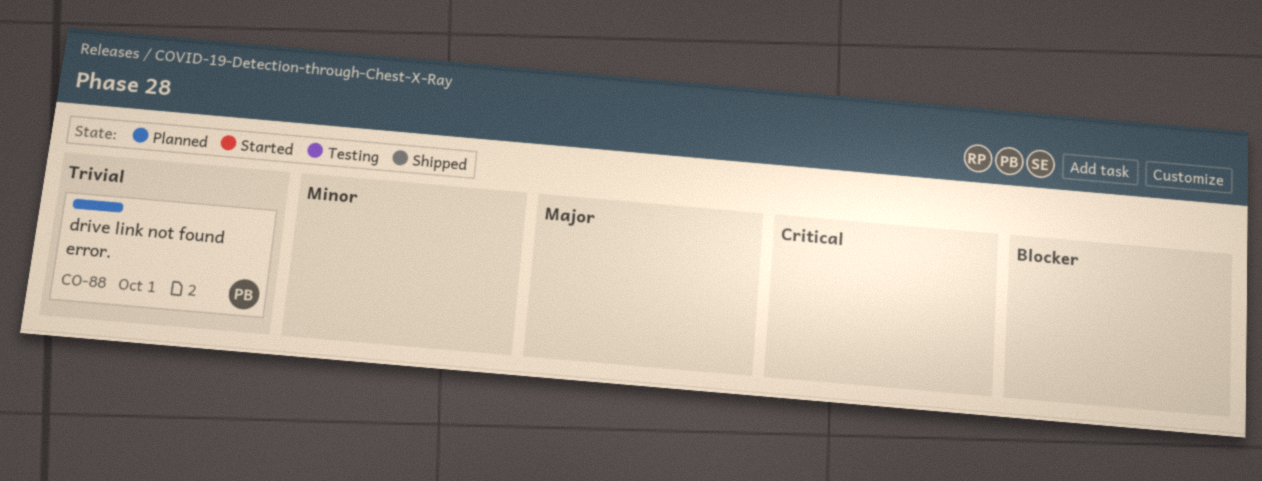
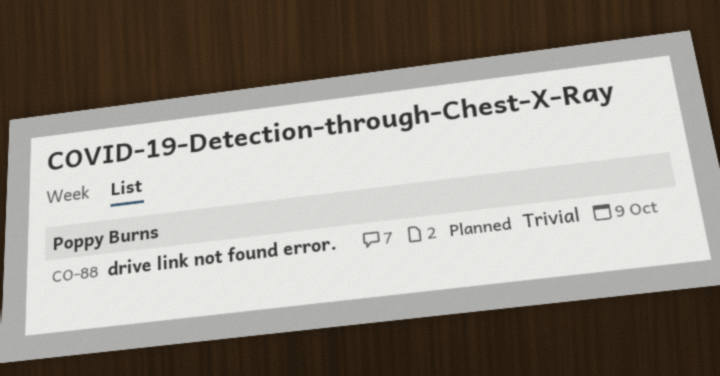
CO-88, due: Oct 1 -> Oct 9

